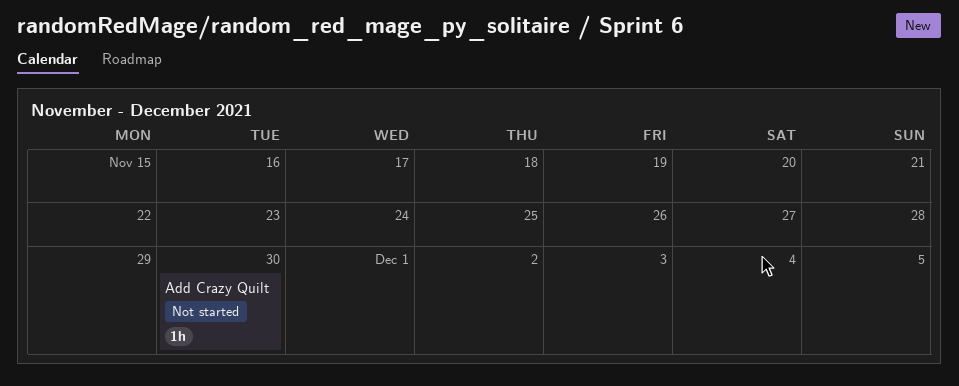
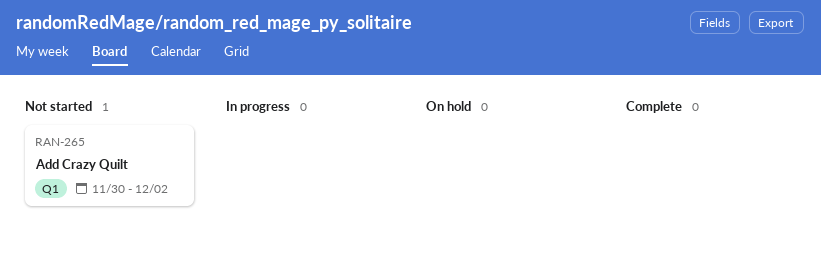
Add Crazy Quilt, due: Nov 30 -> Dec 2

